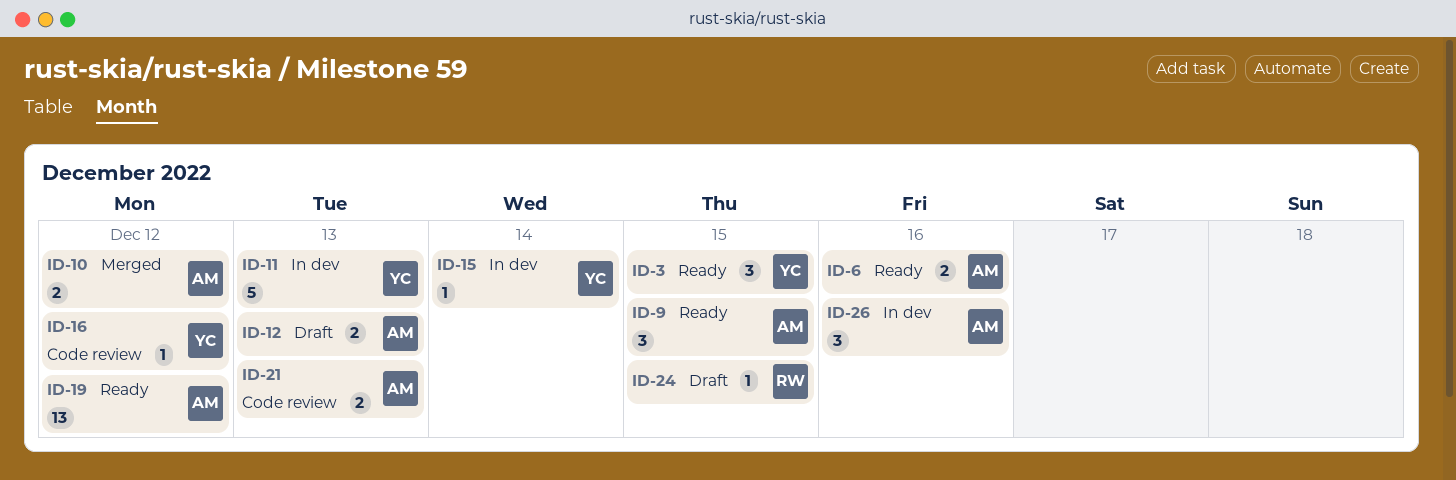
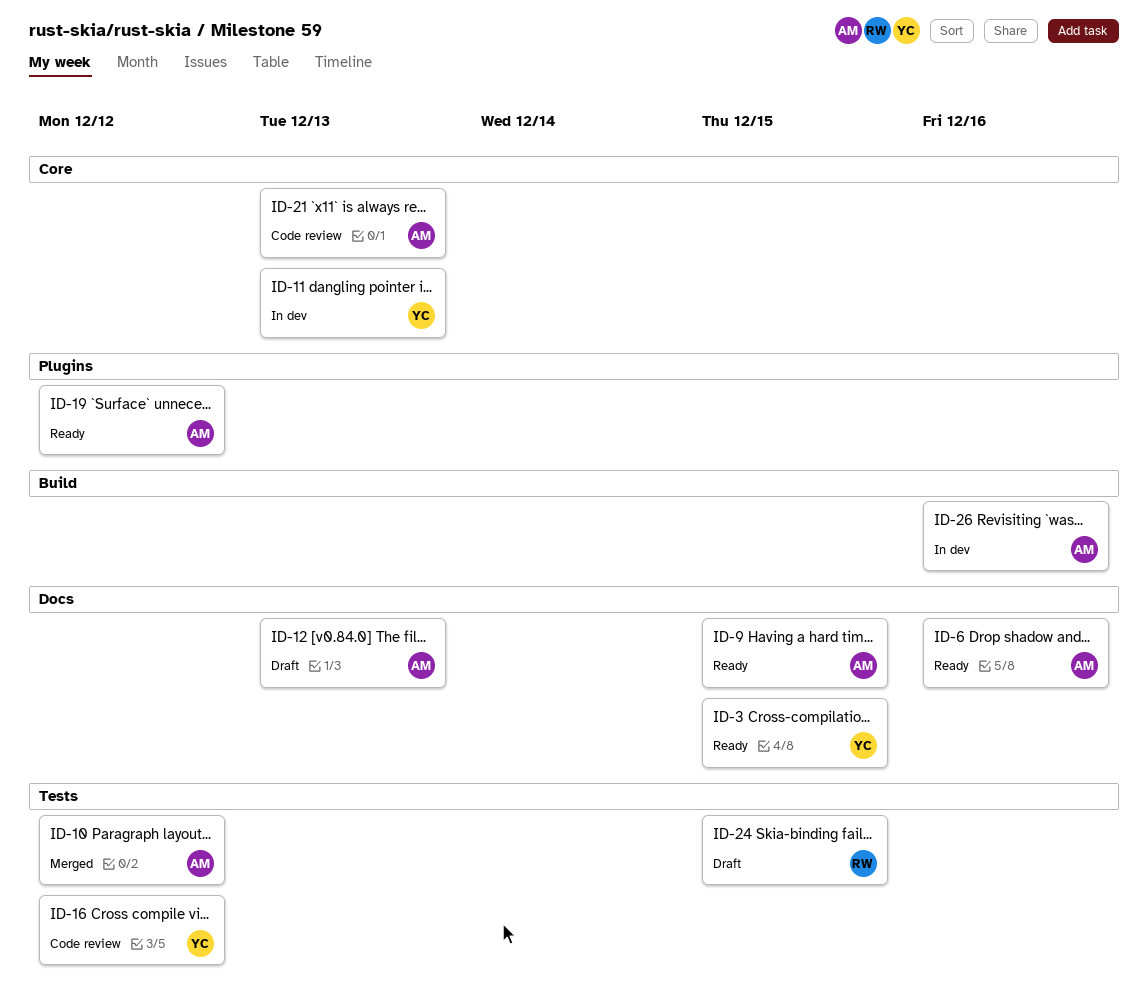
ID-15: present -> none

